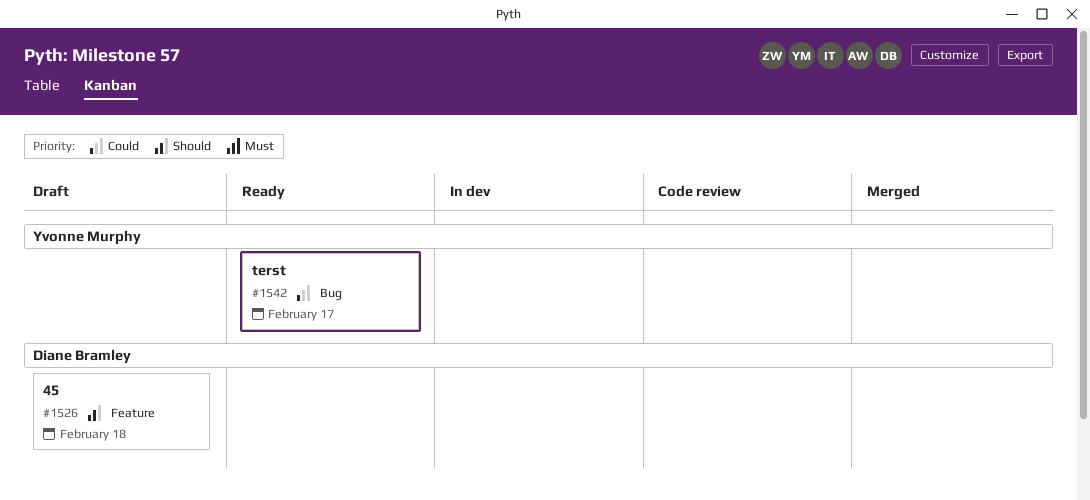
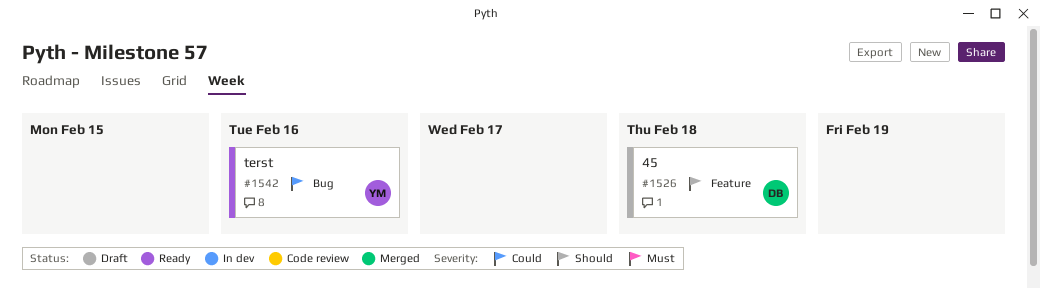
#1542, due: Feb 17 -> Feb 16

